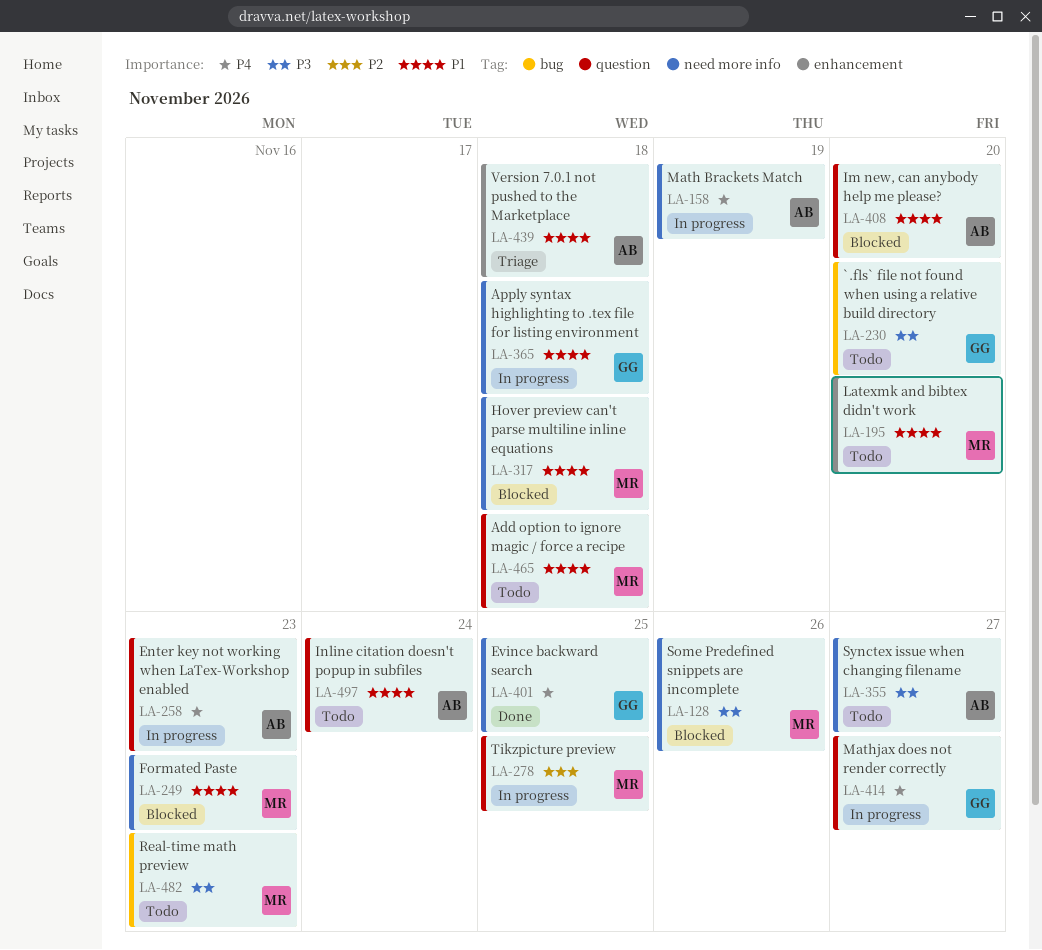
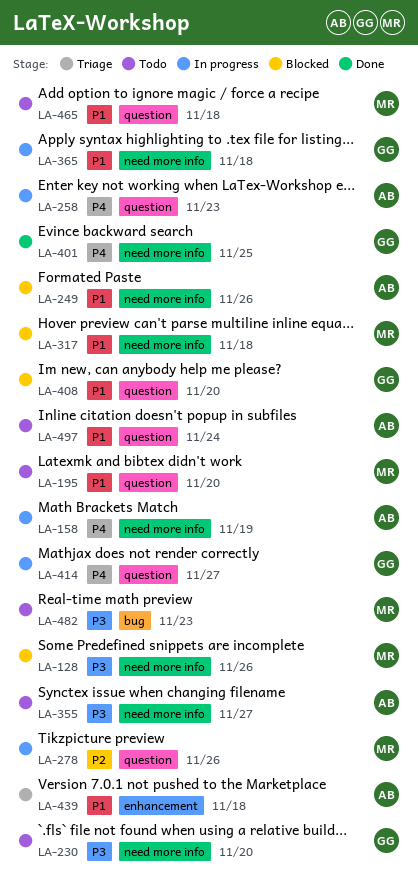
LA-195, label: enhancement -> question
LA-230, label: bug -> need more info
LA-249, owner: MR -> AB
LA-249, due: Nov 23 -> Nov 26
LA-278, due: Nov 25 -> Nov 26
LA-408, owner: AB -> GG

